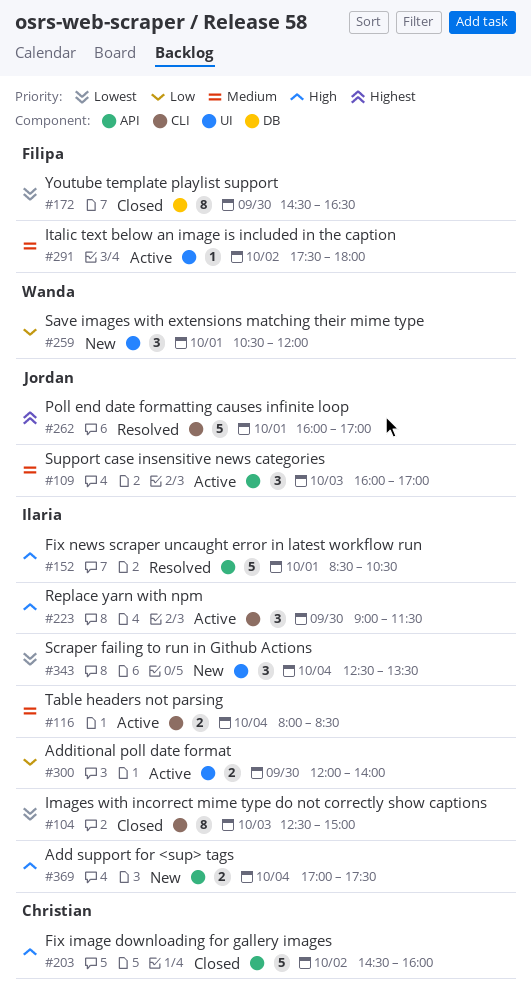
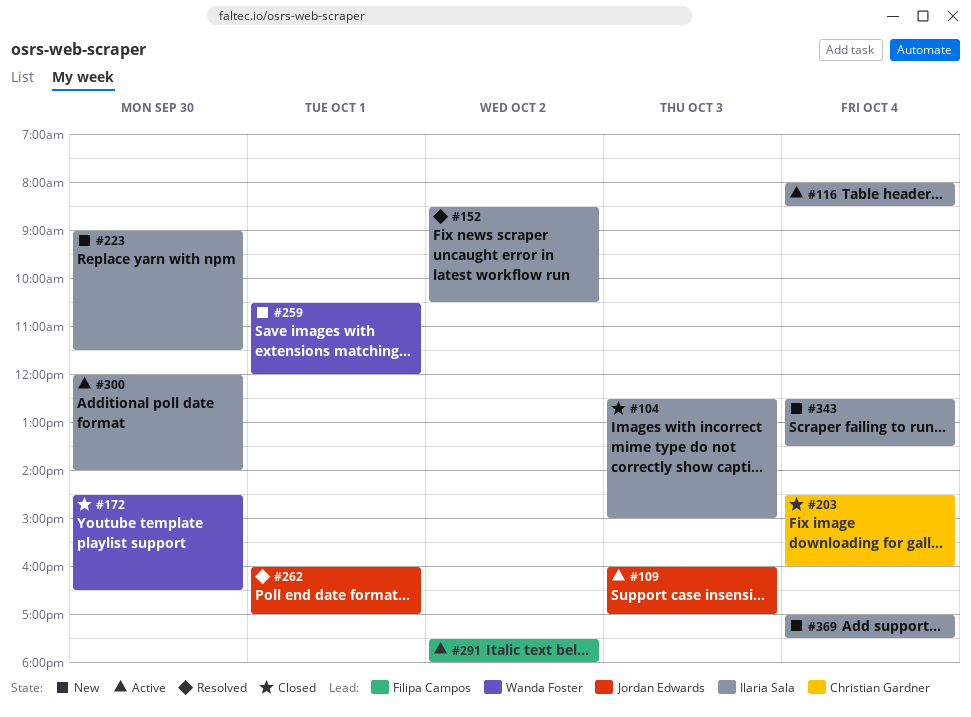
#152, day: Oct 1 -> Oct 2
#172, owner: Filipa Campos -> Wanda Foster
#203, day: Oct 2 -> Oct 4
#223, status: Active -> New

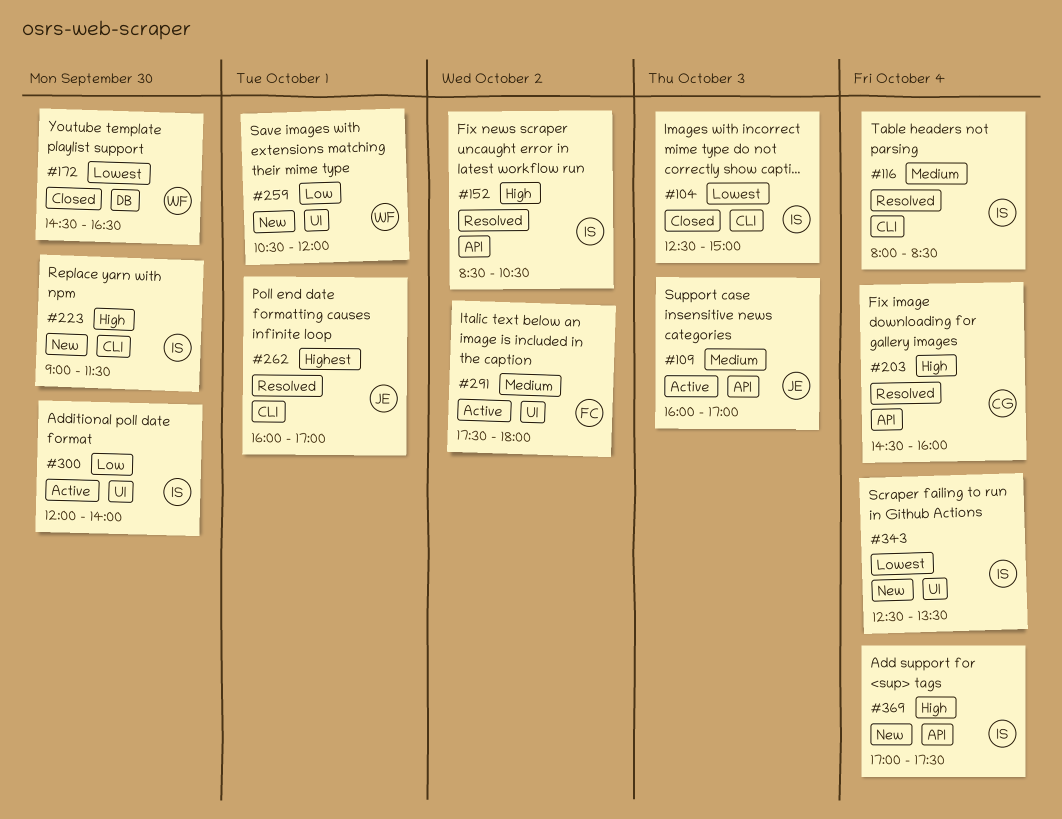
#116, status: Active -> Resolved
#203, status: Closed -> Resolved

